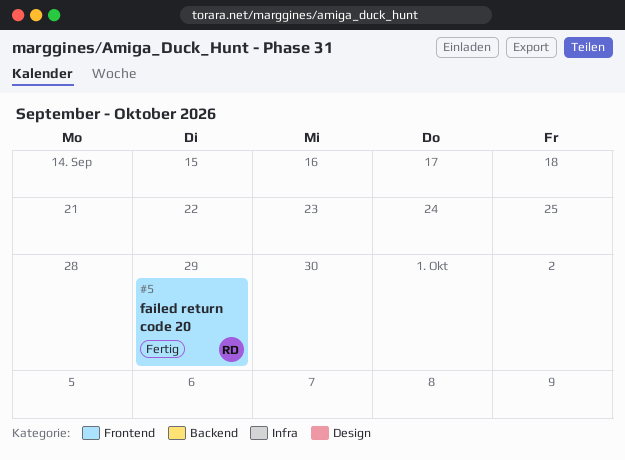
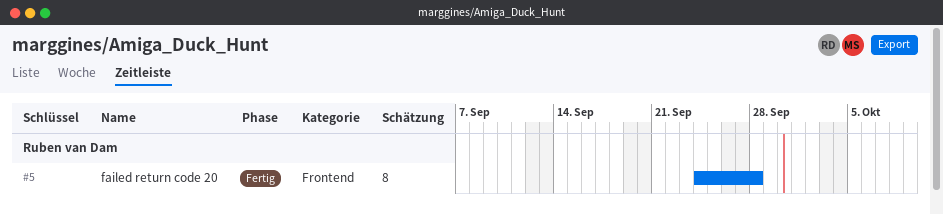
#5, due: Sep 29 -> Sep 28

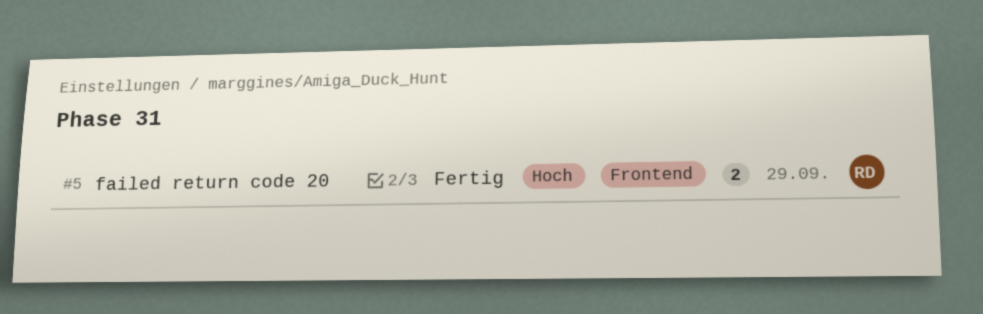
#5, estimate: 8 -> 2
#5, due: Sep 28 -> Sep 29

